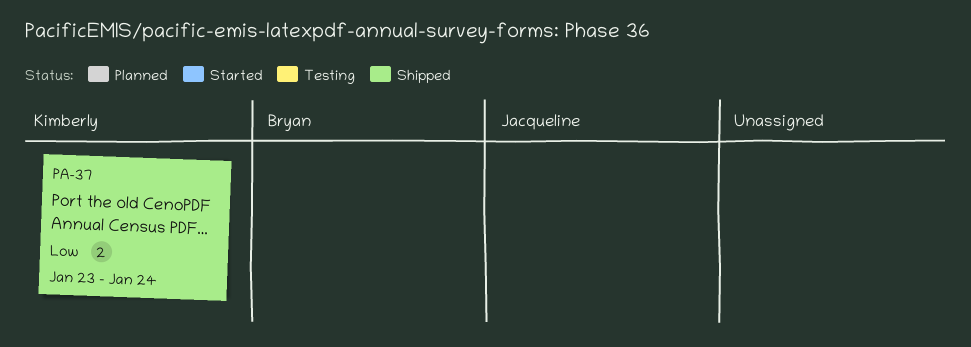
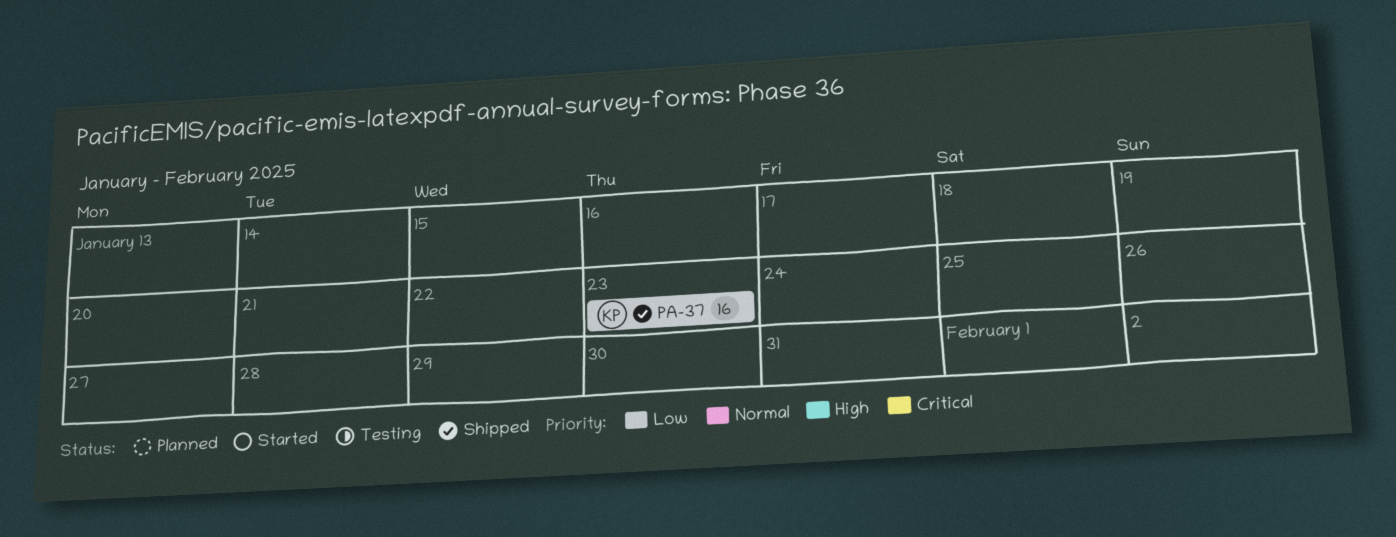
PA-37, estimate: 2 -> 16
PA-37, due: Jan 24 -> Jan 23

